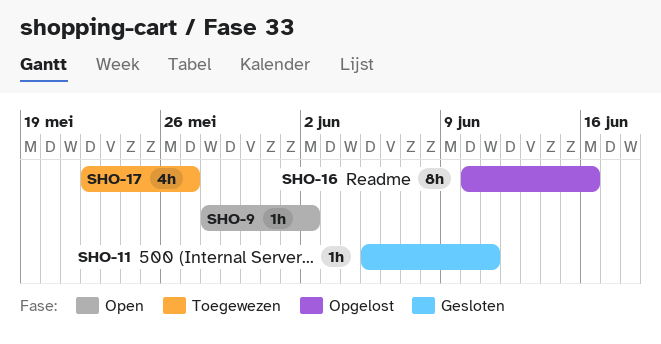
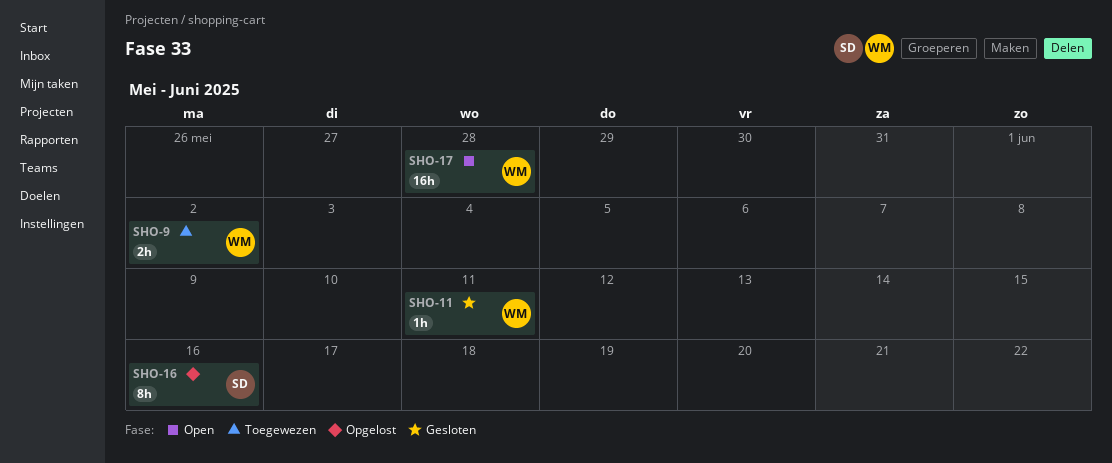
SHO-9, status: Open -> Toegewezen
SHO-9, estimate: 1h -> 2h
SHO-17, status: Toegewezen -> Open
SHO-17, estimate: 4h -> 16h
SHO-17, due: May 27 -> May 28

